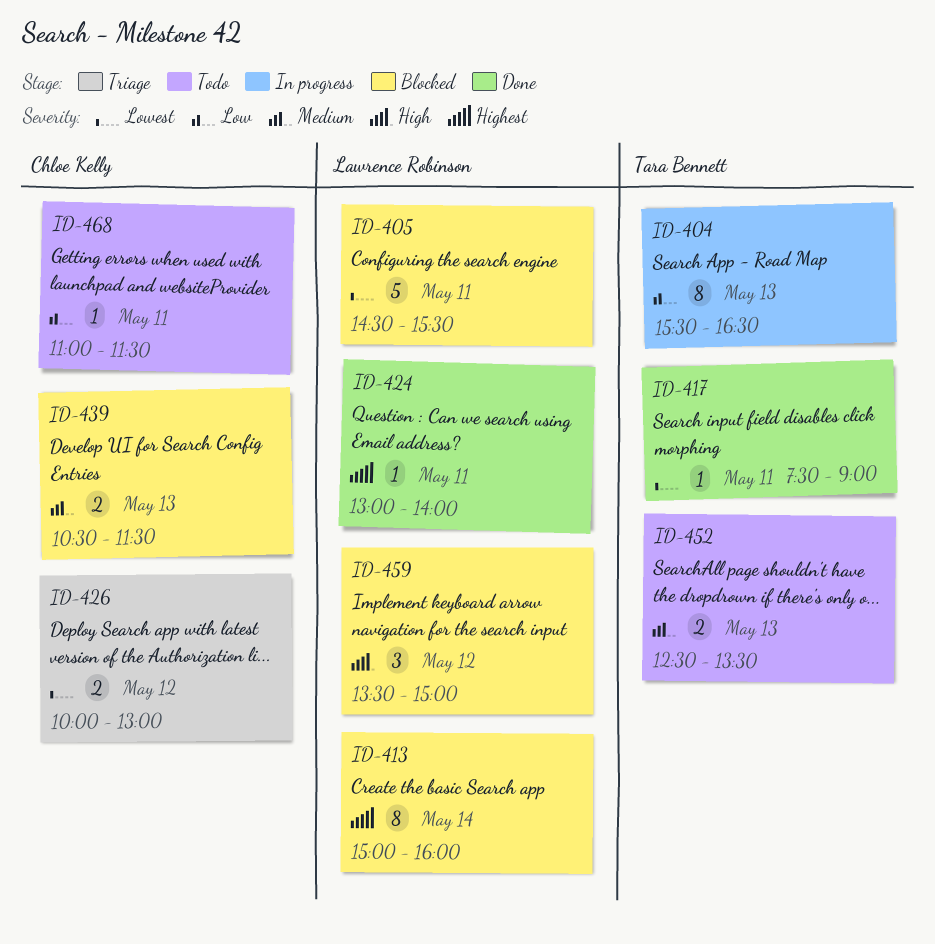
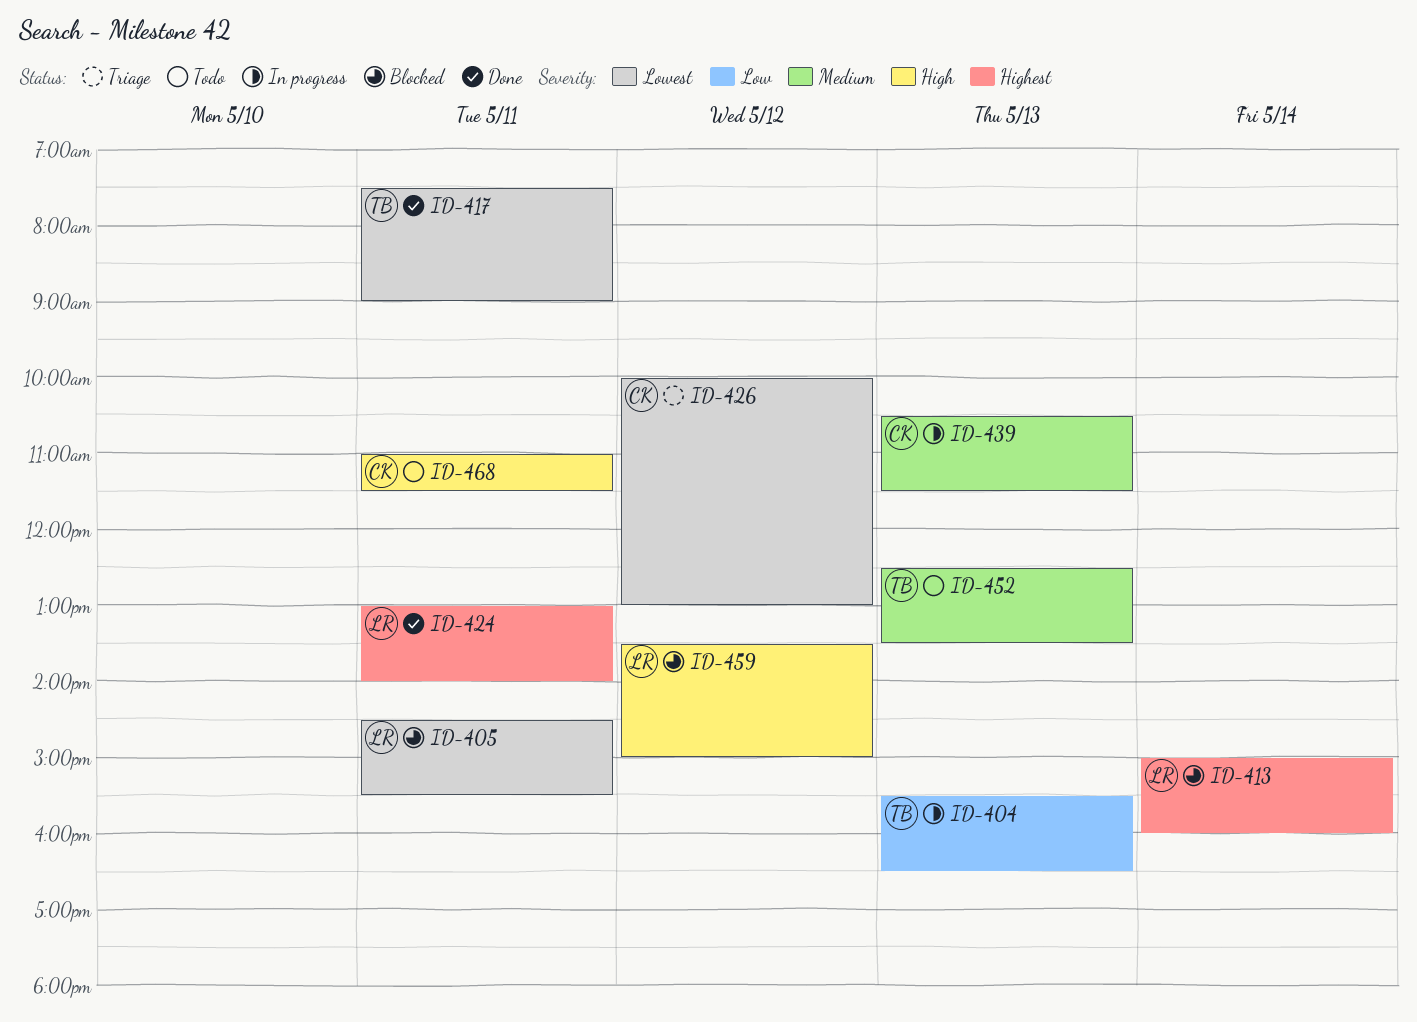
ID-439, status: Blocked -> In progress
ID-468, priority: Low -> High

